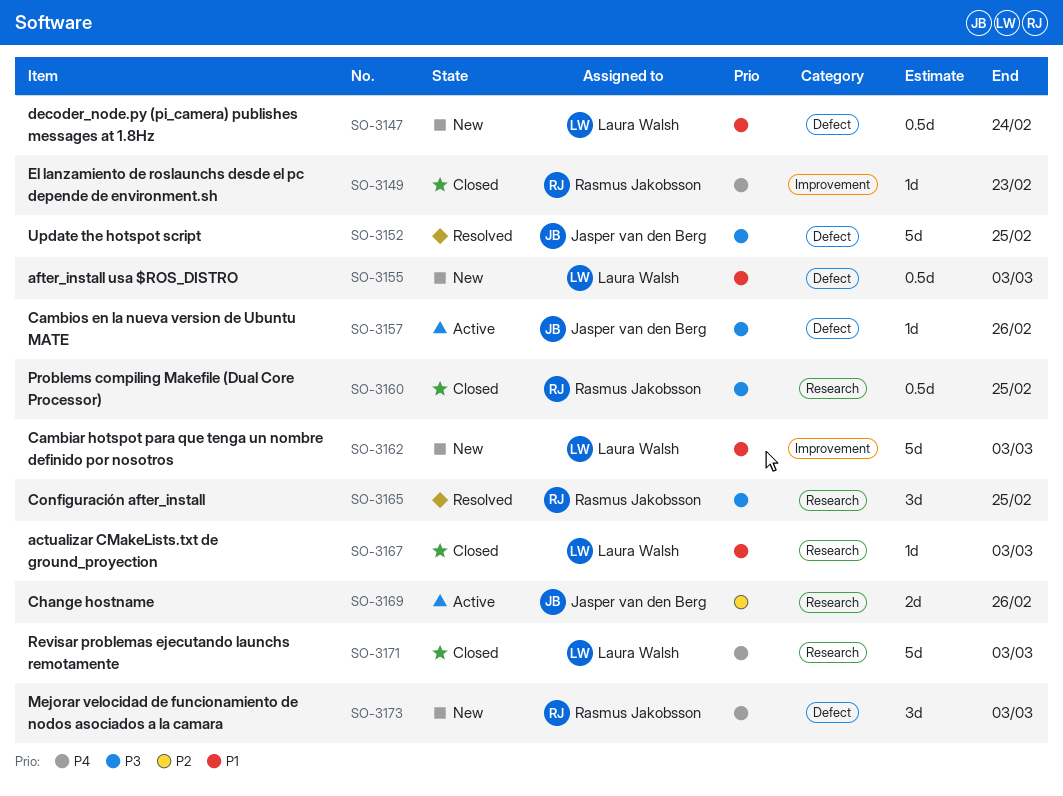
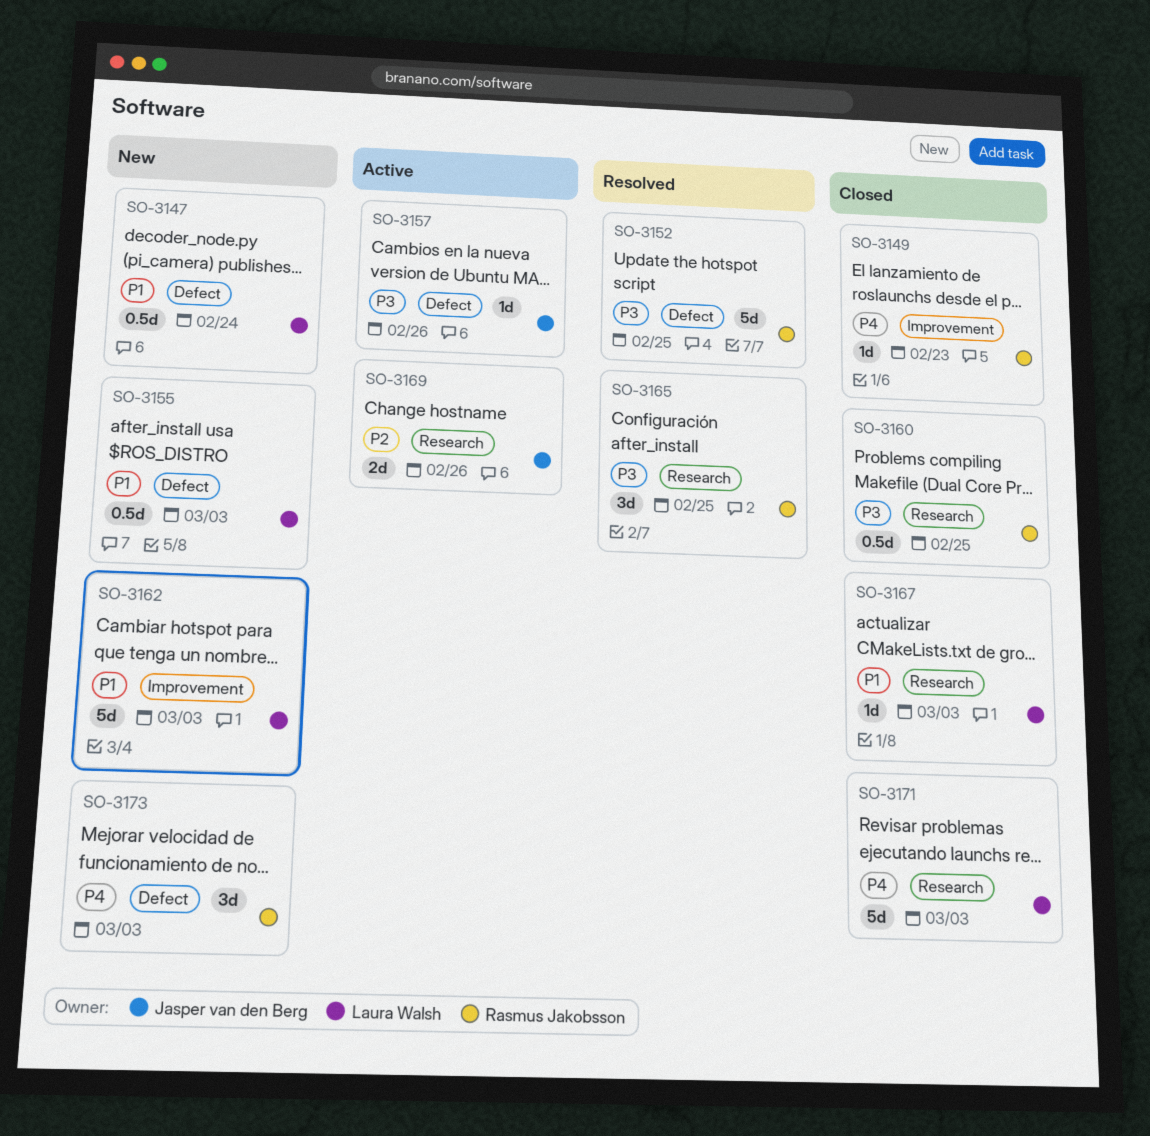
SO-3152, owner: Jasper van den Berg -> Rasmus Jakobsson

